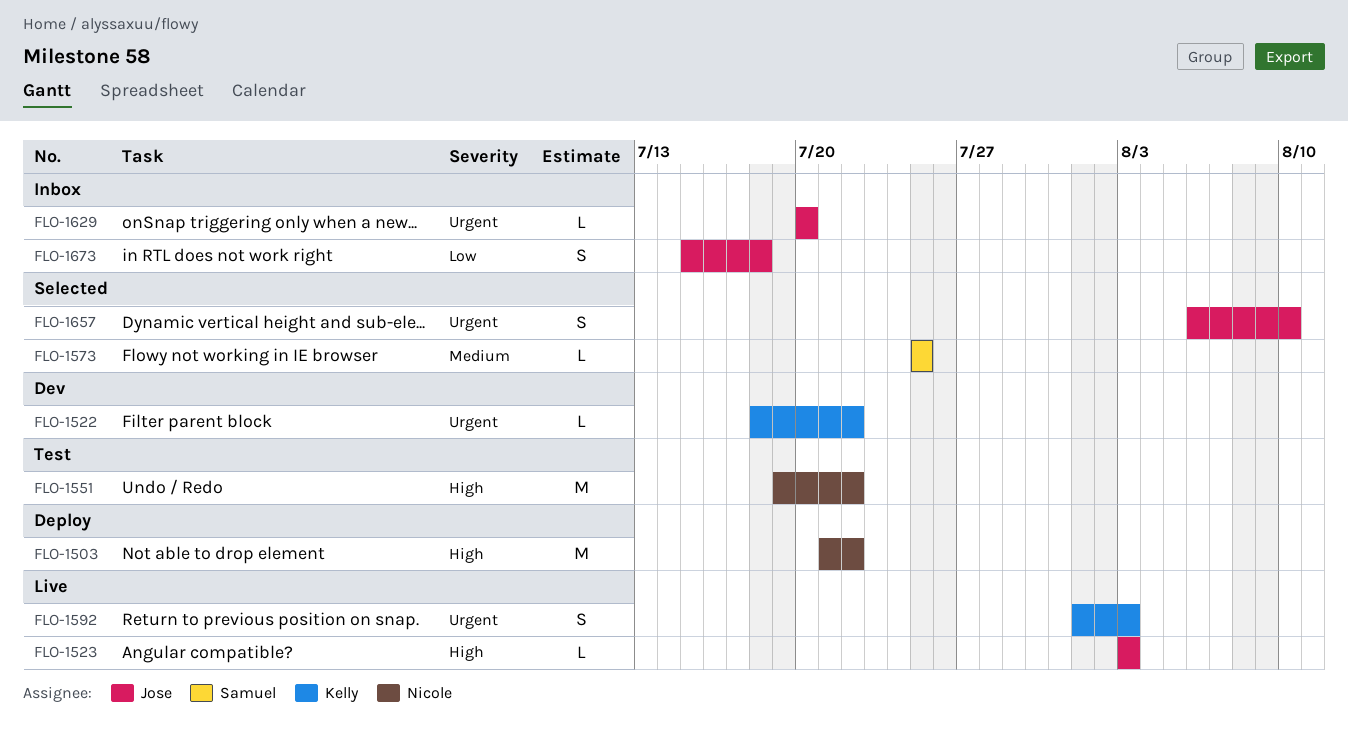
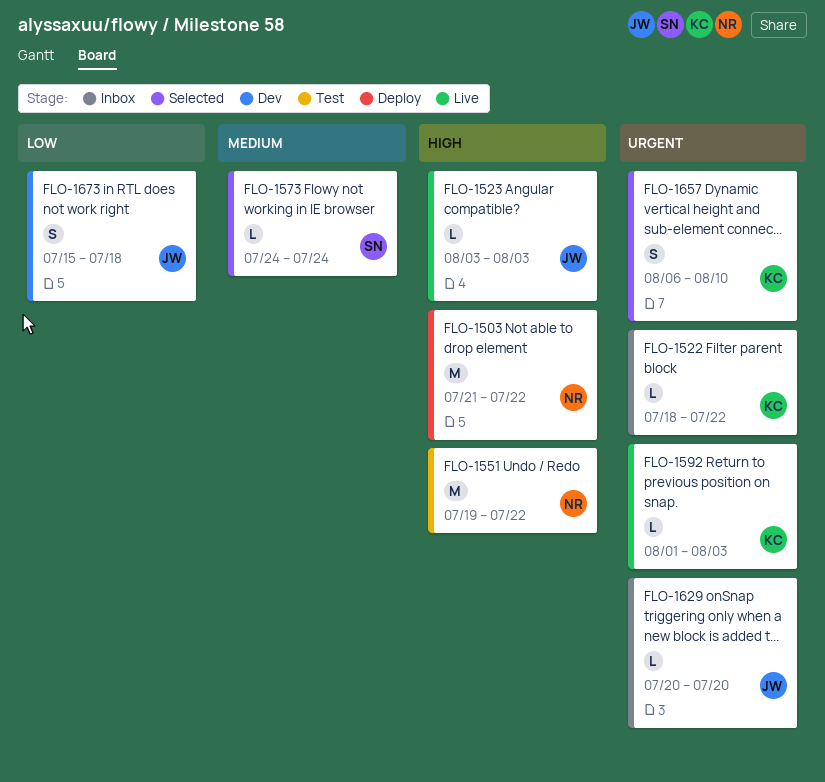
FLO-1522, status: Dev -> Inbox
FLO-1573, start: Jul 25 -> Jul 24
FLO-1573, due: Jul 25 -> Jul 24
FLO-1592, estimate: S -> L
FLO-1657, owner: Jose -> Kelly
FLO-1673, status: Inbox -> Dev

